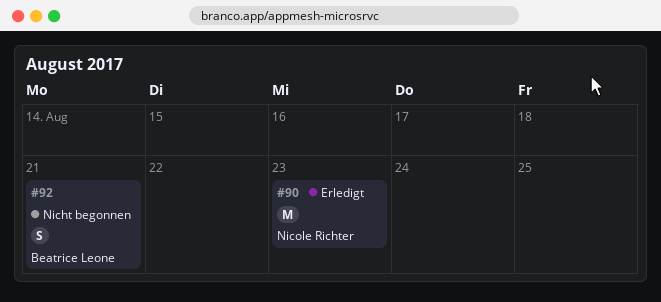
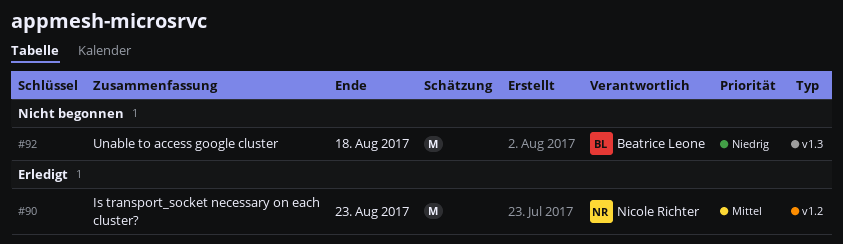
#92, estimate: S -> M
#92, due: Aug 21 -> Aug 18

